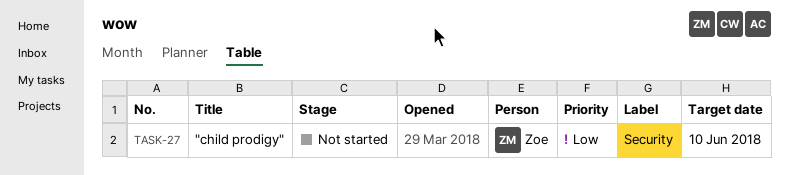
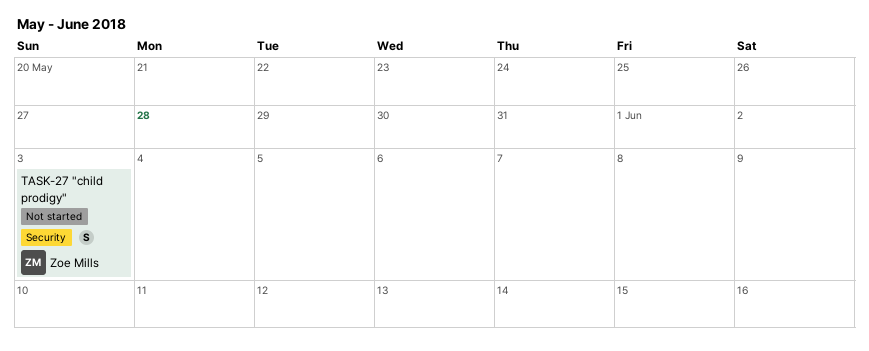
TASK-27, due: Jun 10 -> Jun 3

